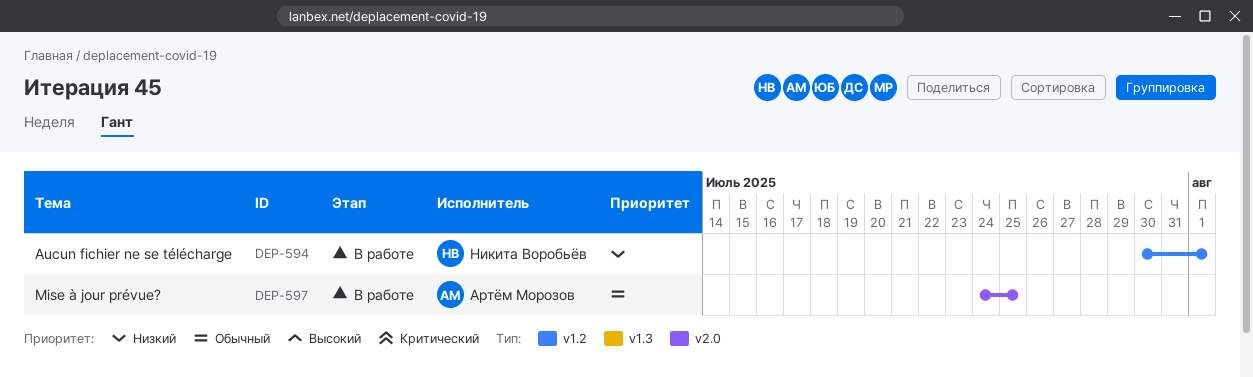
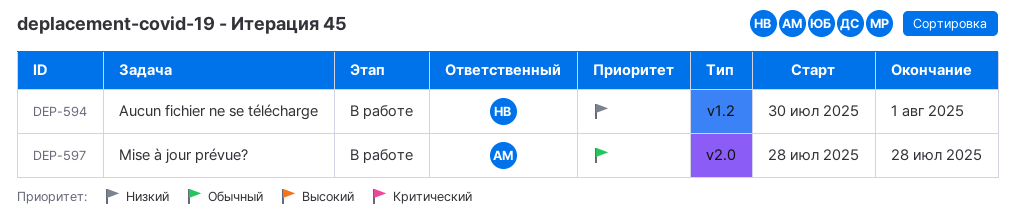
DEP-597, start: Jul 24 -> Jul 28
DEP-597, due: Jul 25 -> Jul 28

